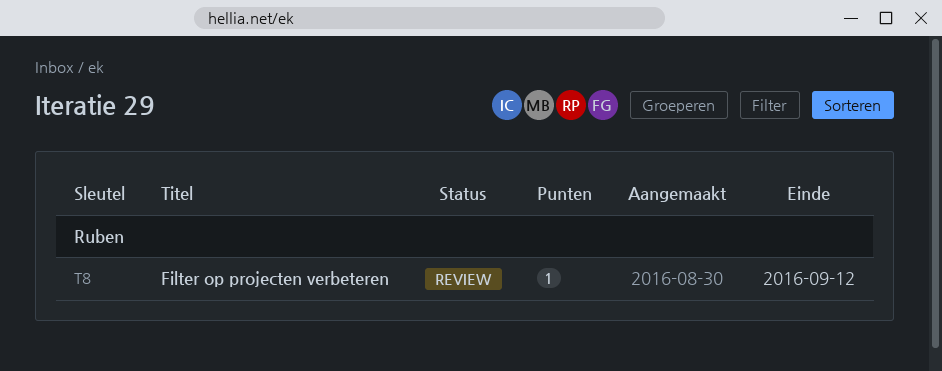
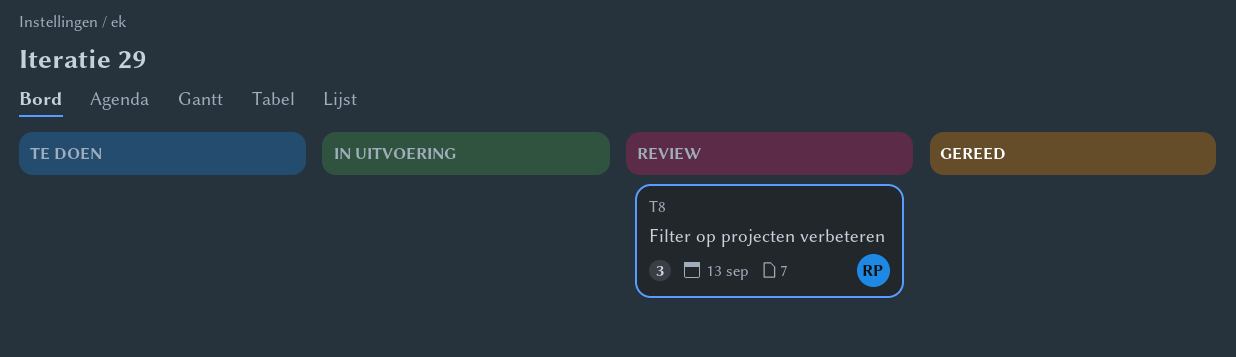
T8, estimate: 1 -> 3
T8, due: Sep 12 -> Sep 13

